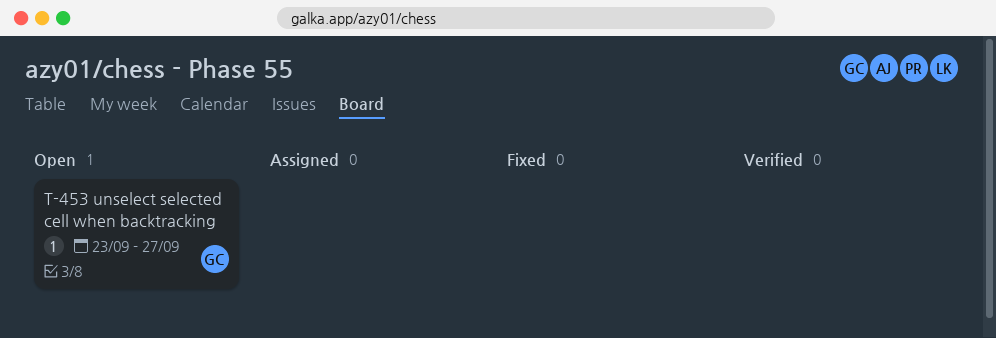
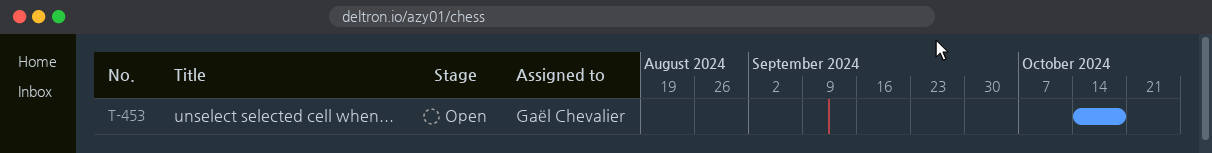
T-453, start: Sep 23 -> Oct 14
T-453, due: Sep 27 -> Oct 18

